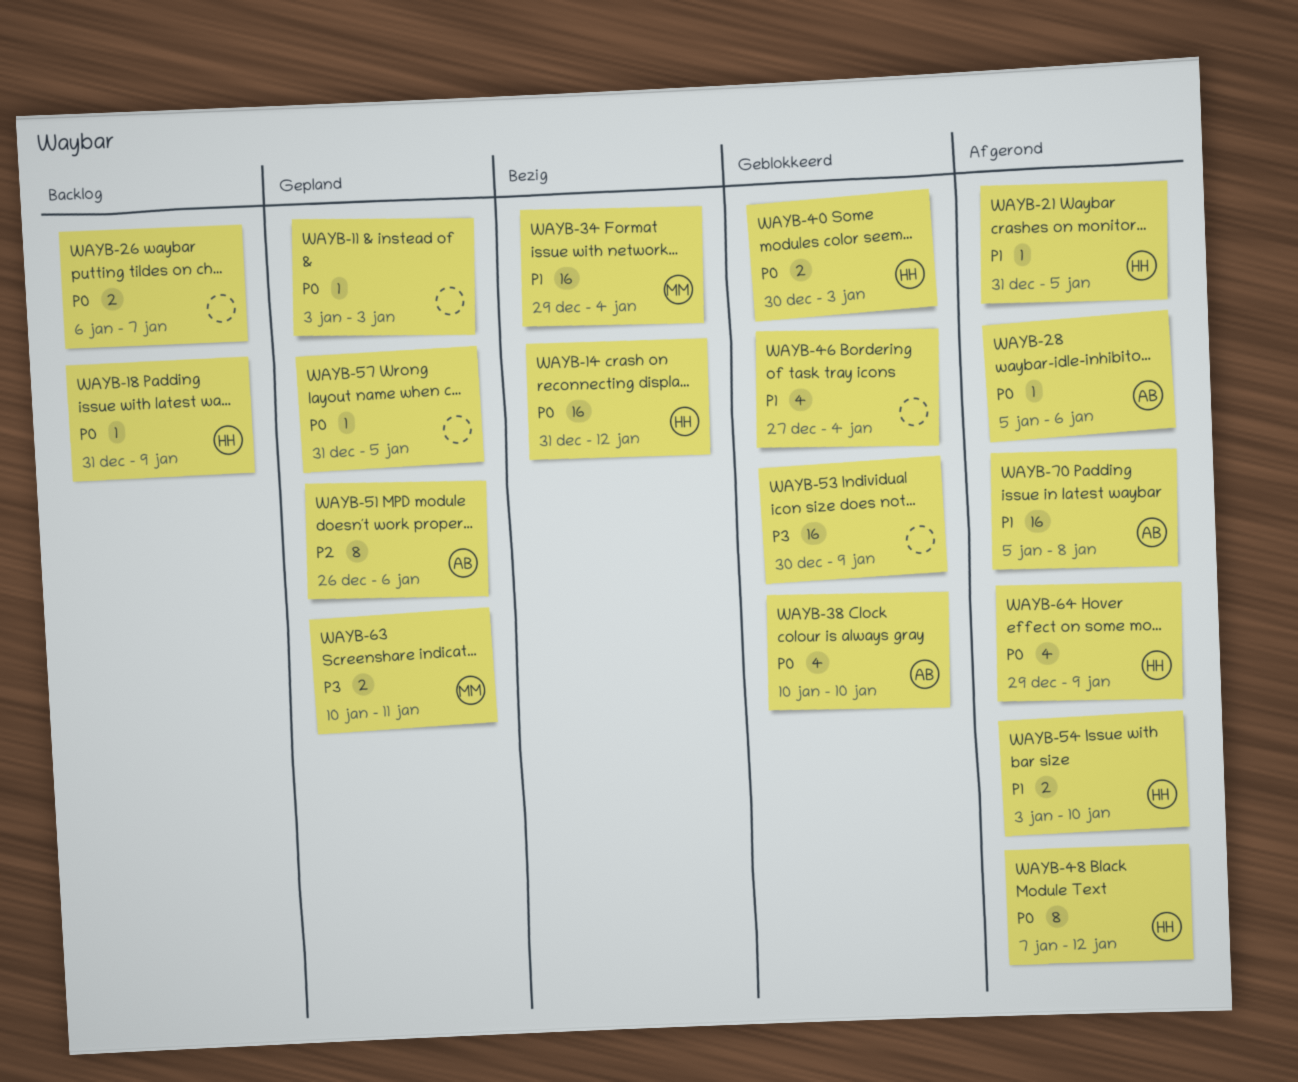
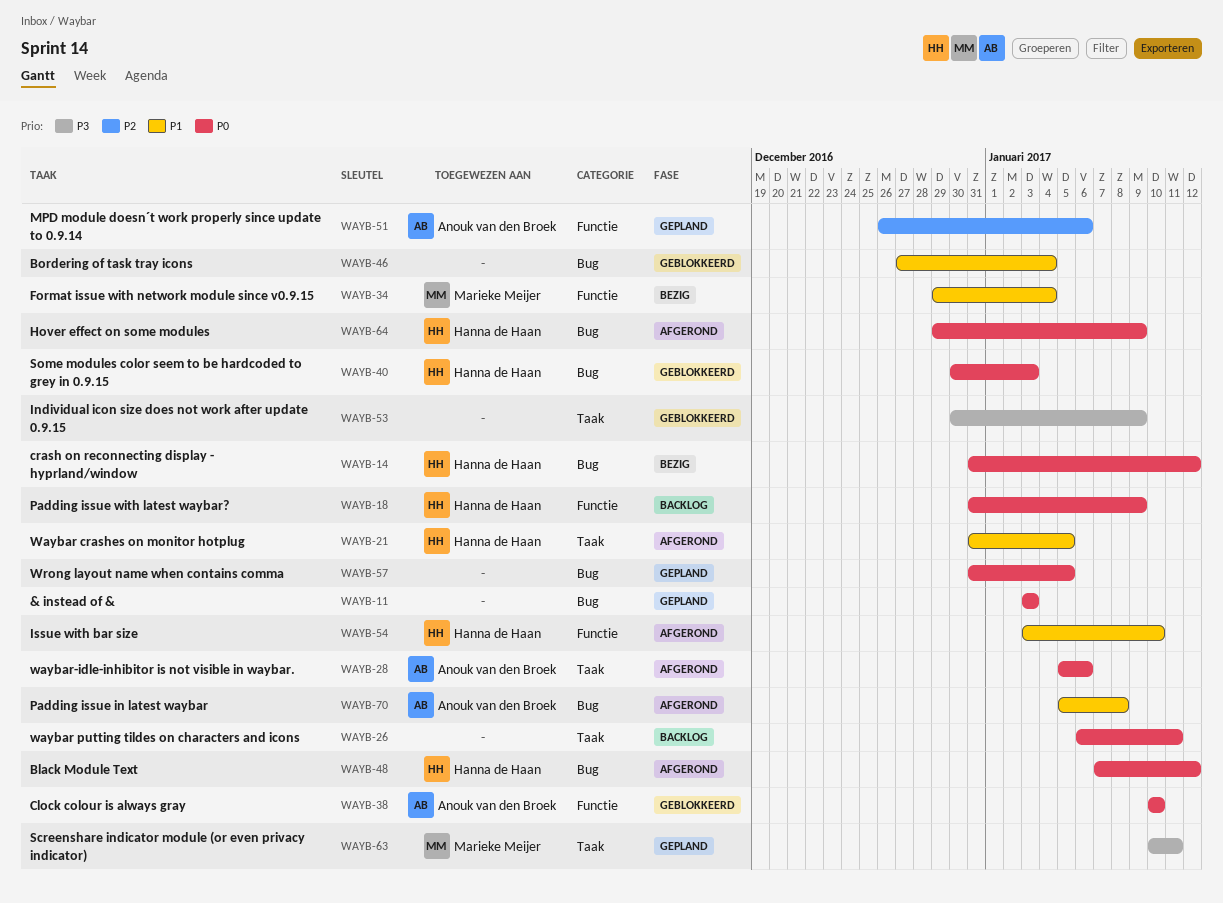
WAYB-26, due: Jan 7 -> Jan 11

